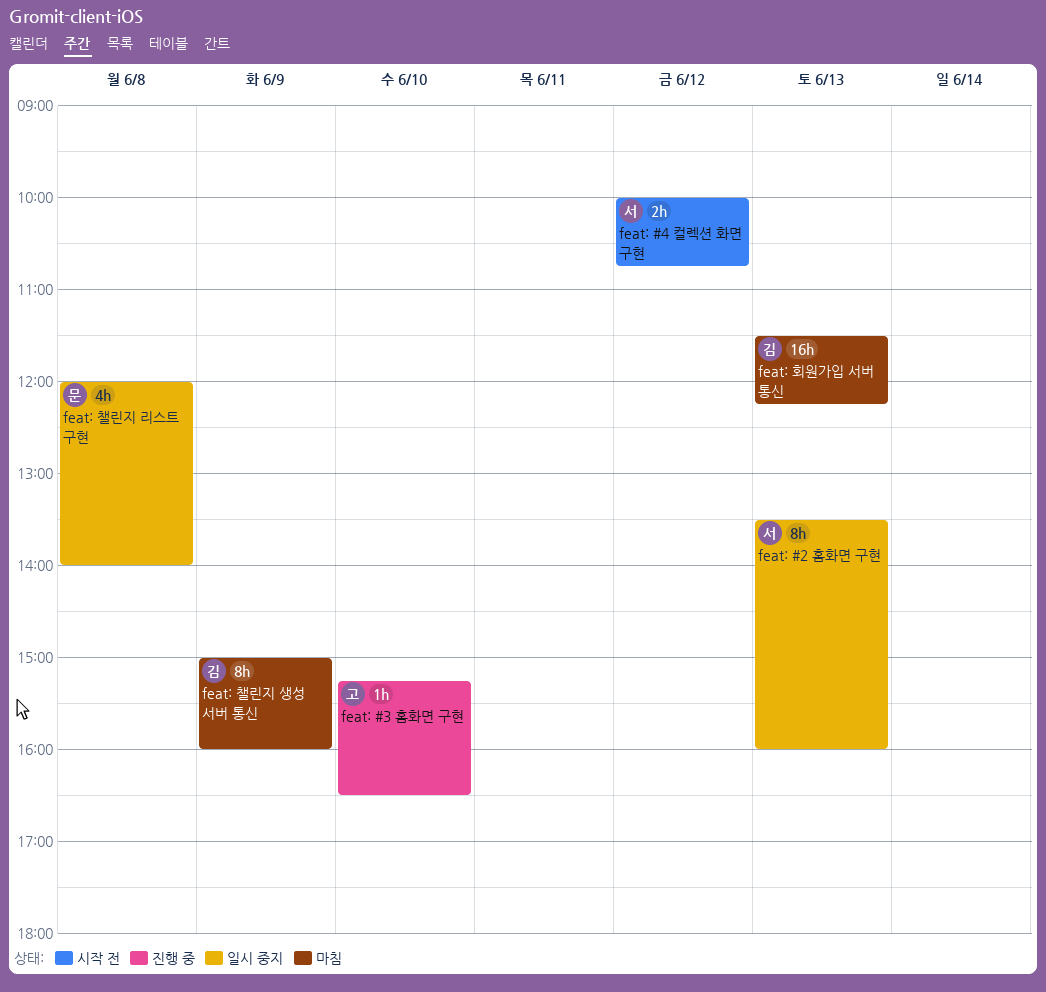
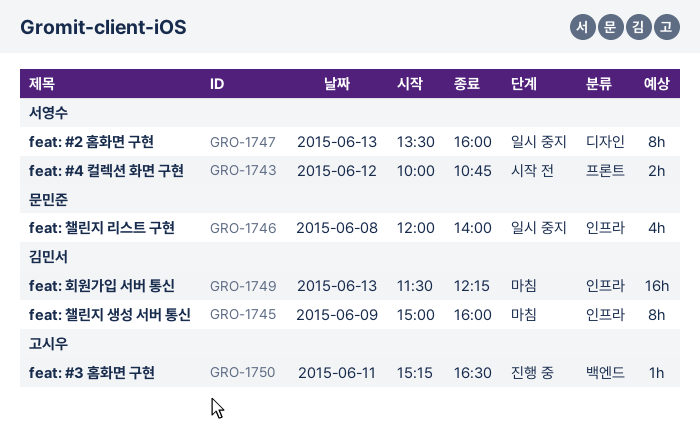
feat: #3 홈화면 구현, day: Jun 10 -> Jun 11

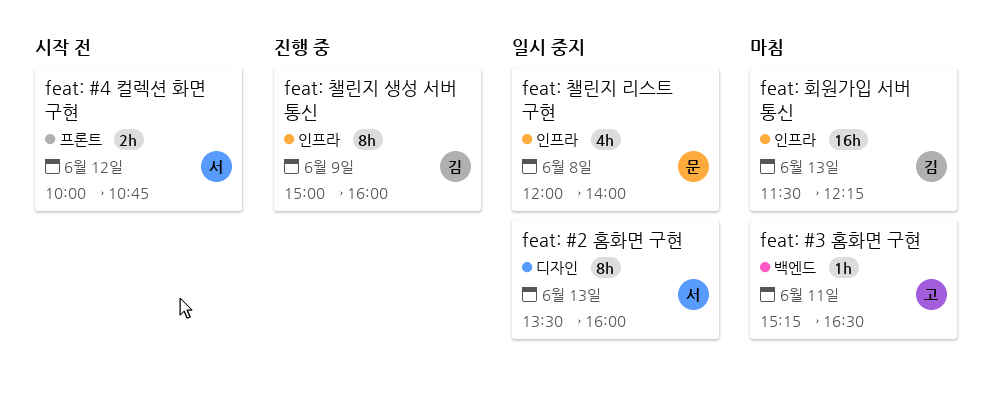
feat: #3 홈화면 구현, status: 진행 중 -> 마침
feat: 챌린지 생성 서버 통신, status: 마침 -> 진행 중

